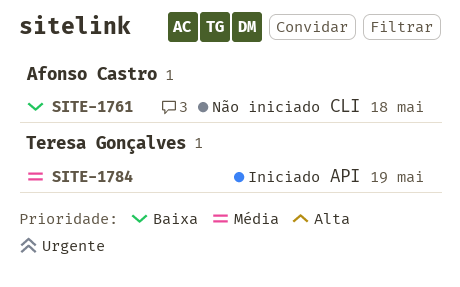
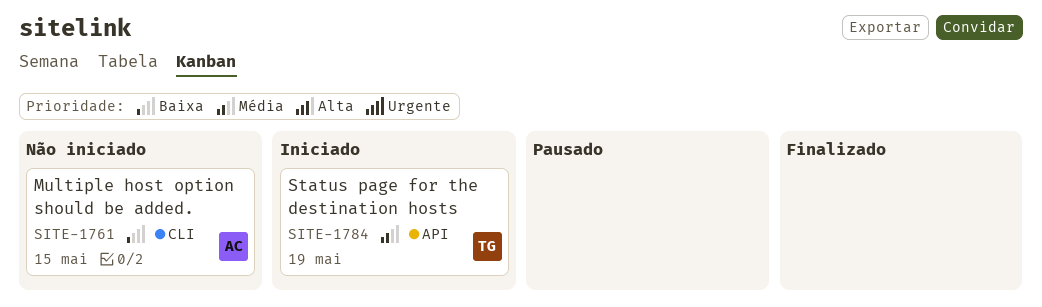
SITE-1761, due: May 18 -> May 15

